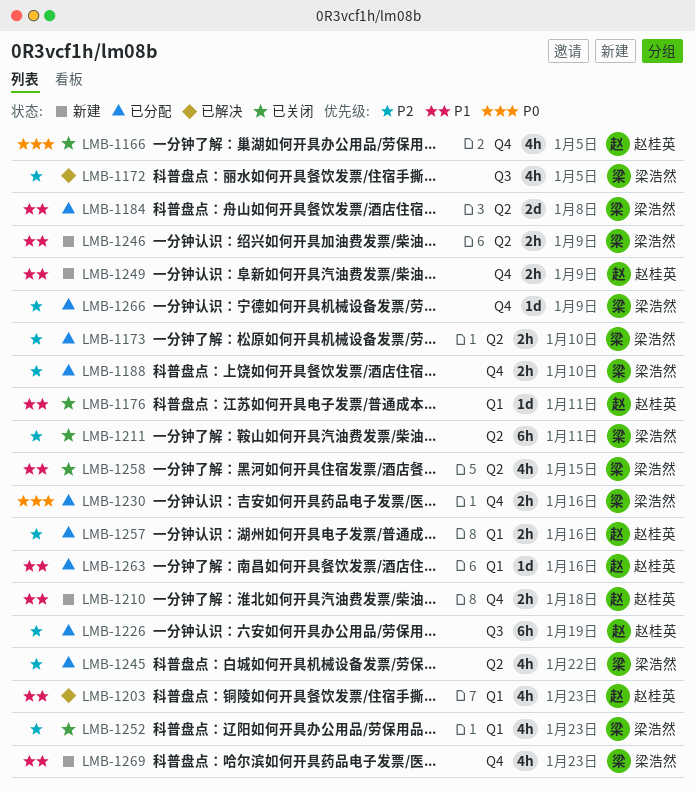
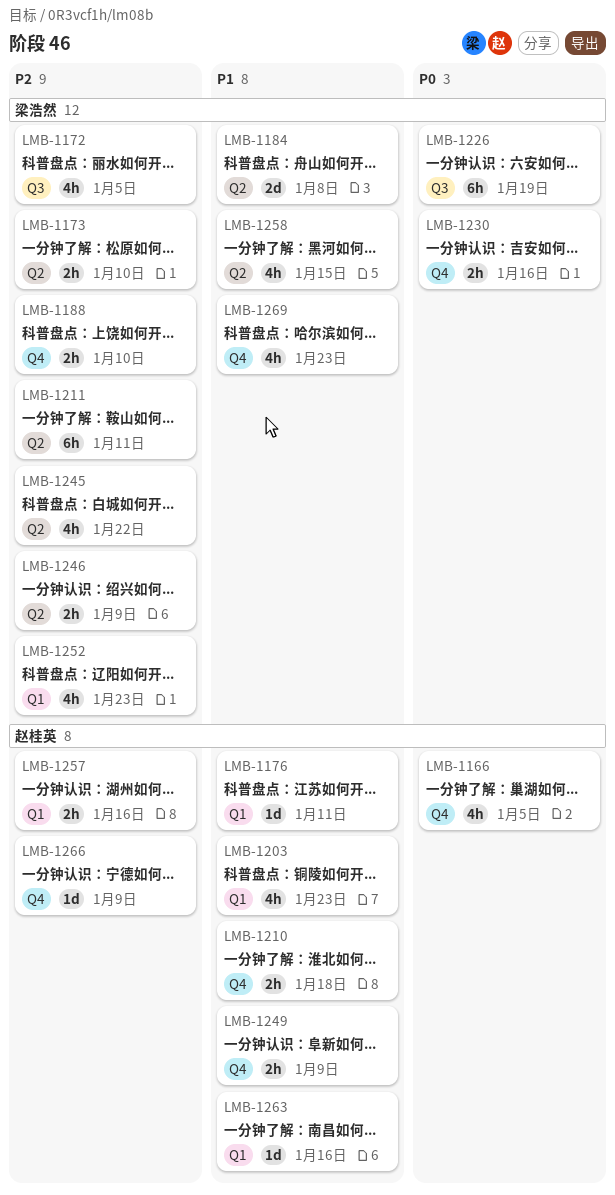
LMB-1226, owner: 赵桂英 -> 梁浩然
LMB-1226, priority: P2 -> P0
LMB-1246, priority: P1 -> P2
LMB-1266, owner: 梁浩然 -> 赵桂英

